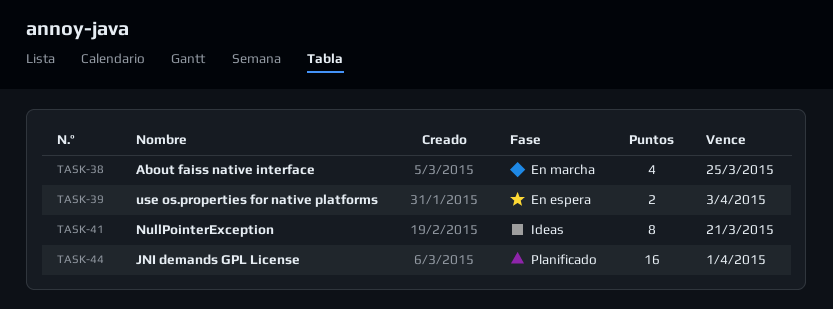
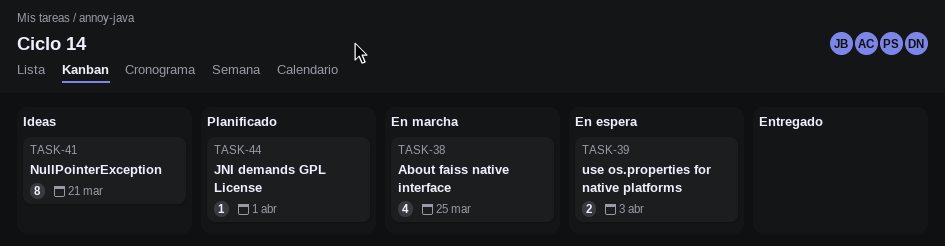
TASK-44, estimate: 16 -> 1

